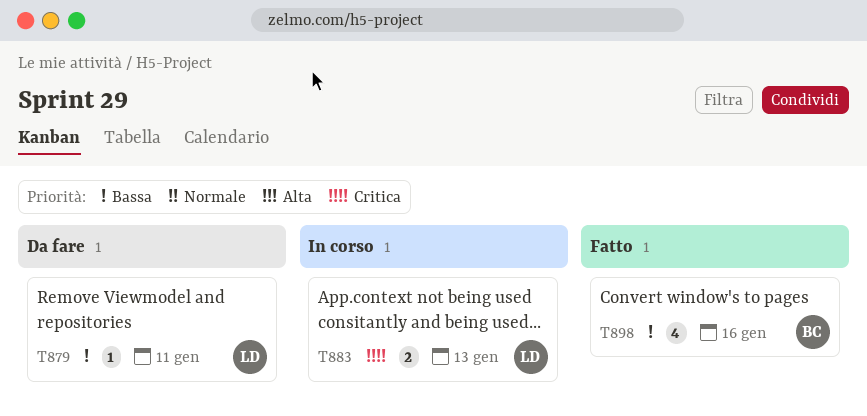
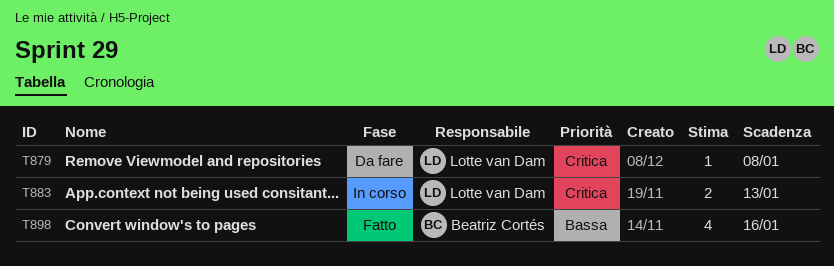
T879, priority: Bassa -> Critica
T879, due: Jan 11 -> Jan 8

